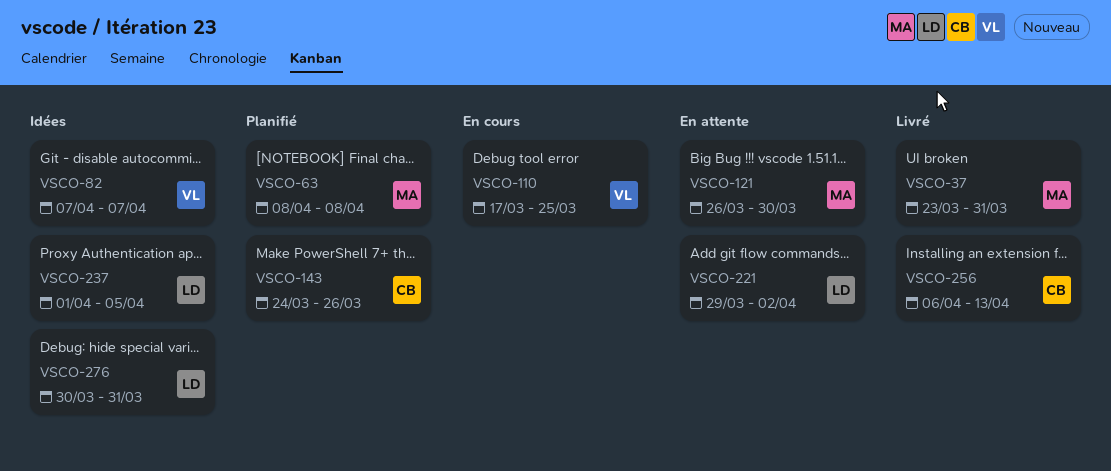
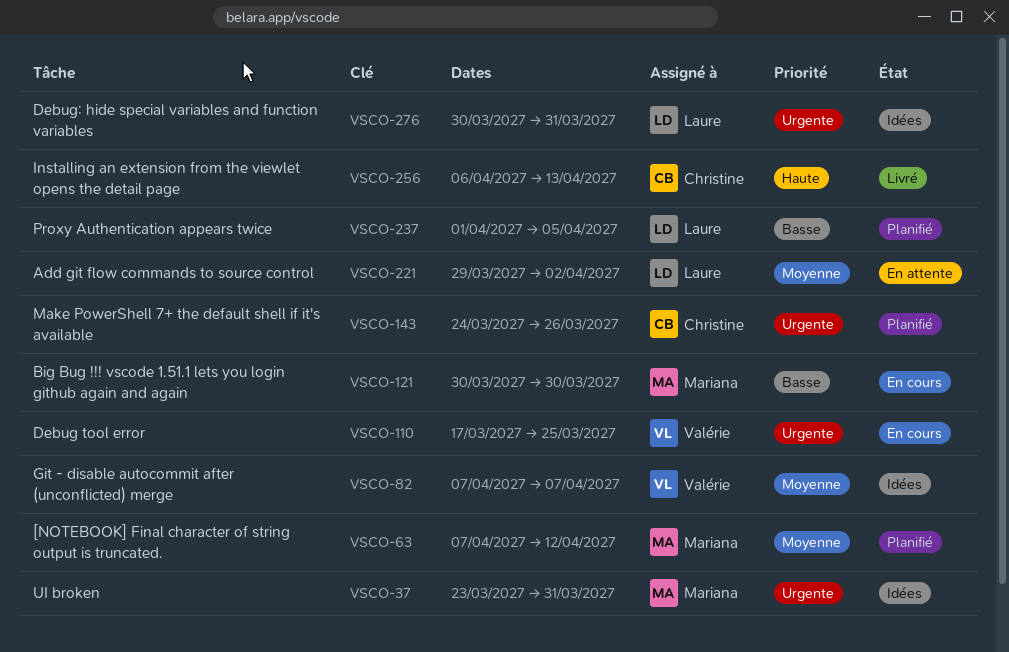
VSCO-37, status: Livré -> Idées
VSCO-63, start: Apr 8 -> Apr 7
VSCO-63, due: Apr 8 -> Apr 12
VSCO-121, status: En attente -> En cours
VSCO-121, start: Mar 26 -> Mar 30
VSCO-237, status: Idées -> Planifié

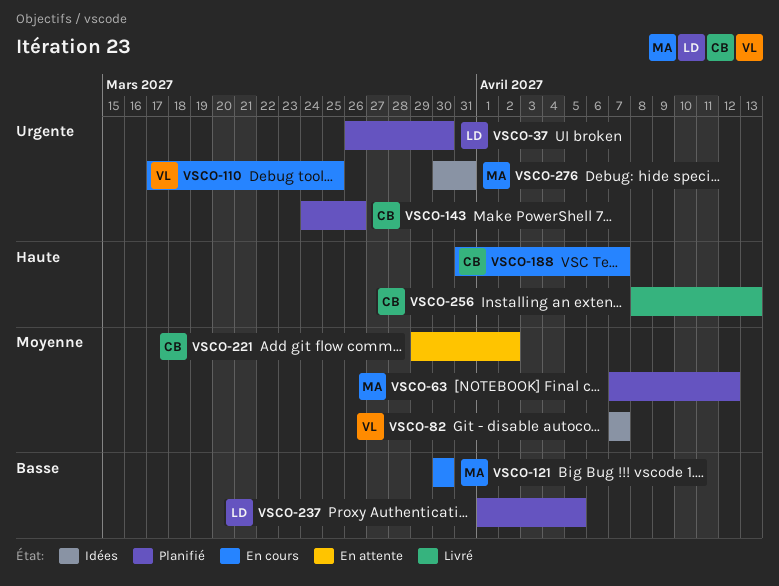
VSCO-37, status: Idées -> Planifié
VSCO-37, owner: Mariana -> Laure
VSCO-37, start: Mar 23 -> Mar 26
VSCO-37, due: Mar 31 -> Mar 30
VSCO-188: none -> present
VSCO-221, owner: Laure -> Christine
VSCO-256, start: Apr 6 -> Apr 8
VSCO-276, owner: Laure -> Mariana

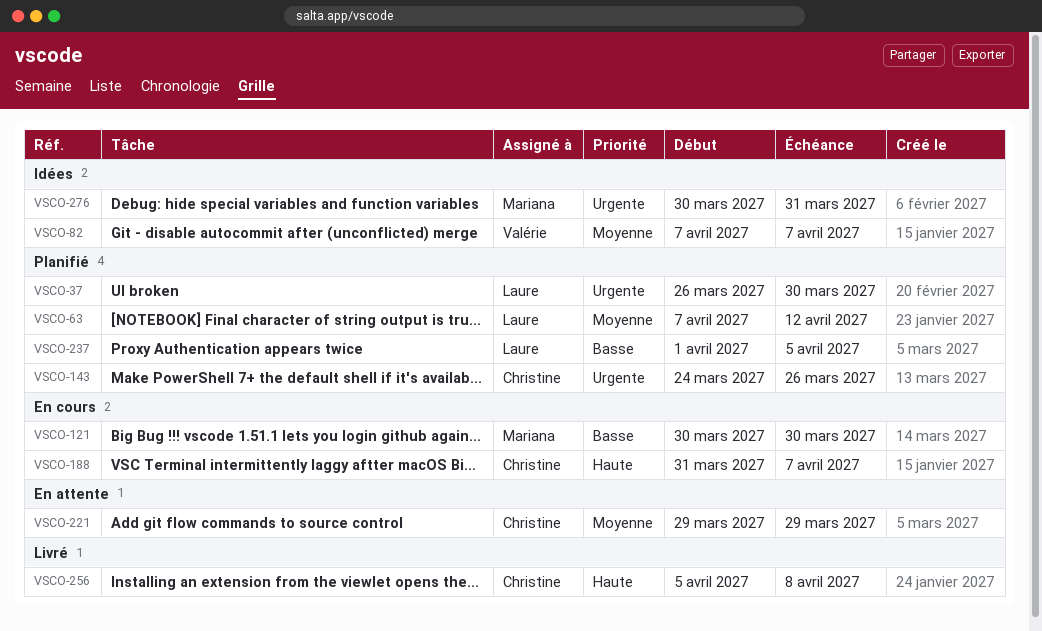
VSCO-63, owner: Mariana -> Laure
VSCO-110: present -> none
VSCO-221, due: Apr 2 -> Mar 29
VSCO-256, start: Apr 8 -> Apr 5
VSCO-256, due: Apr 13 -> Apr 8

